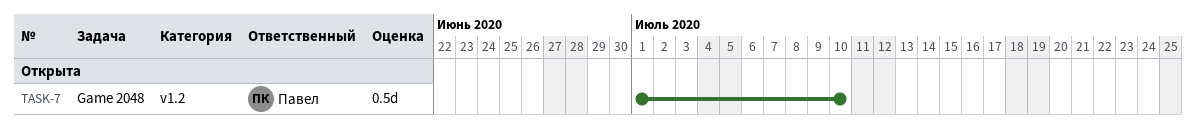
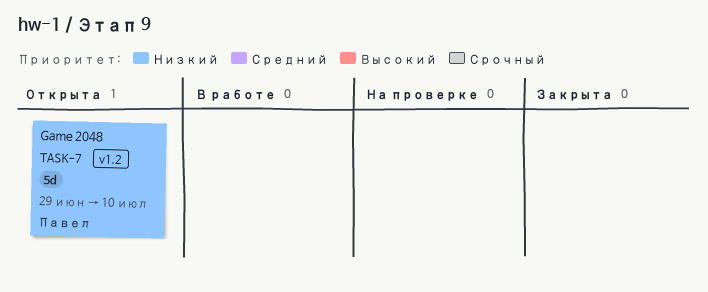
TASK-7, estimate: 0.5d -> 5d
TASK-7, start: Jul 1 -> Jun 29

